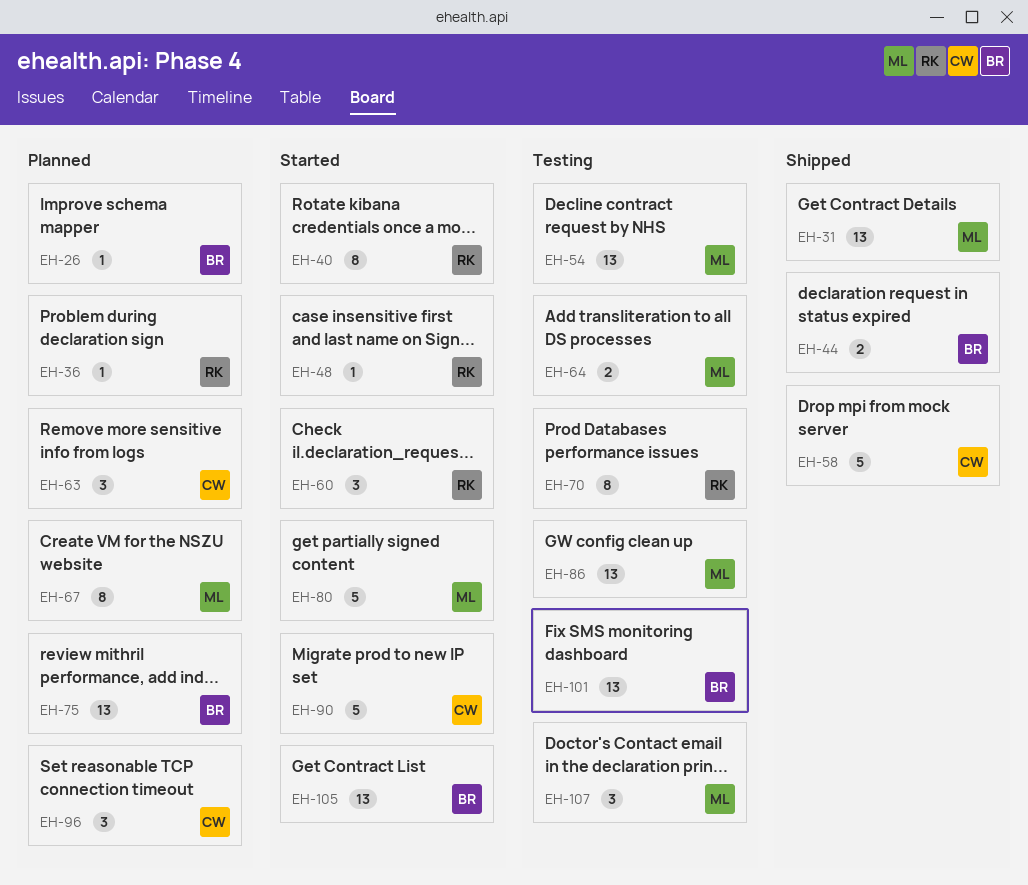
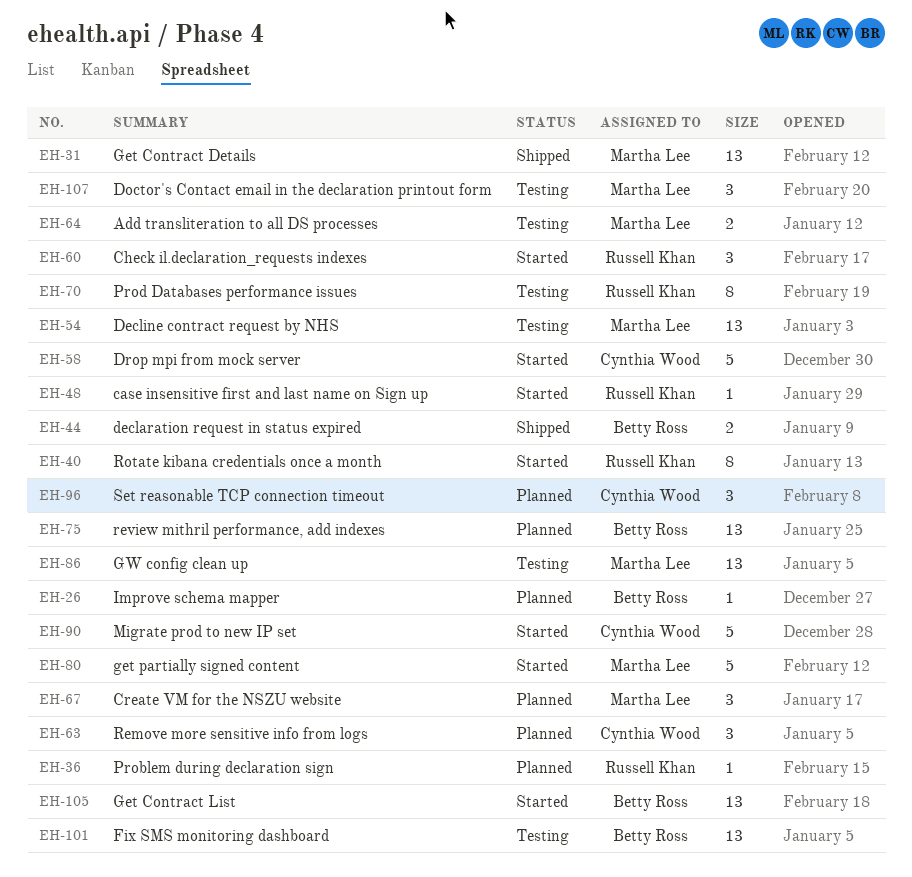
EH-58, status: Shipped -> Started
EH-67, estimate: 8 -> 3

